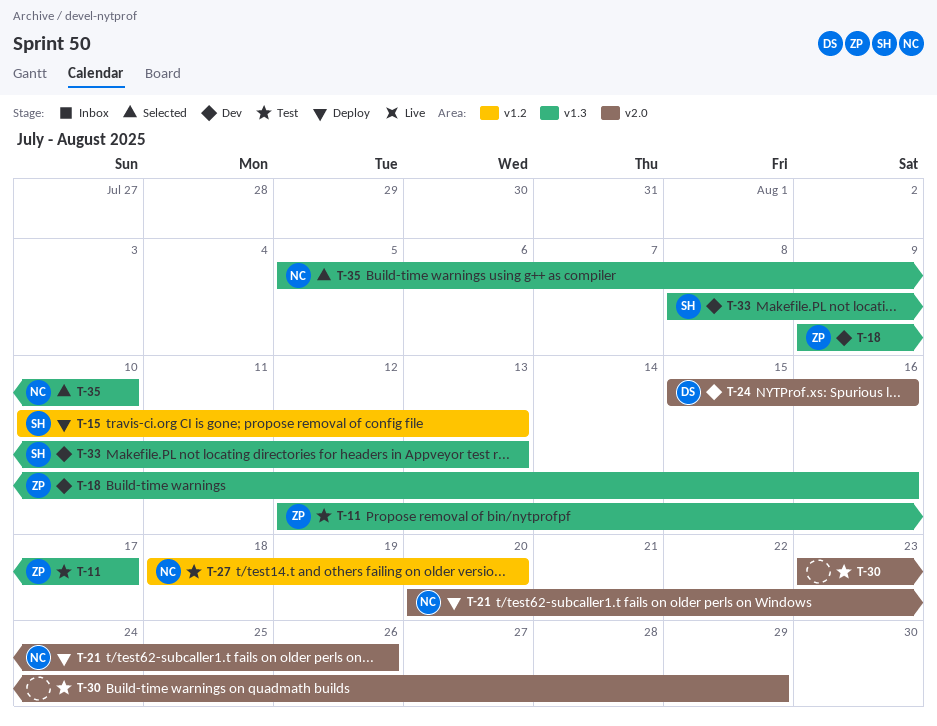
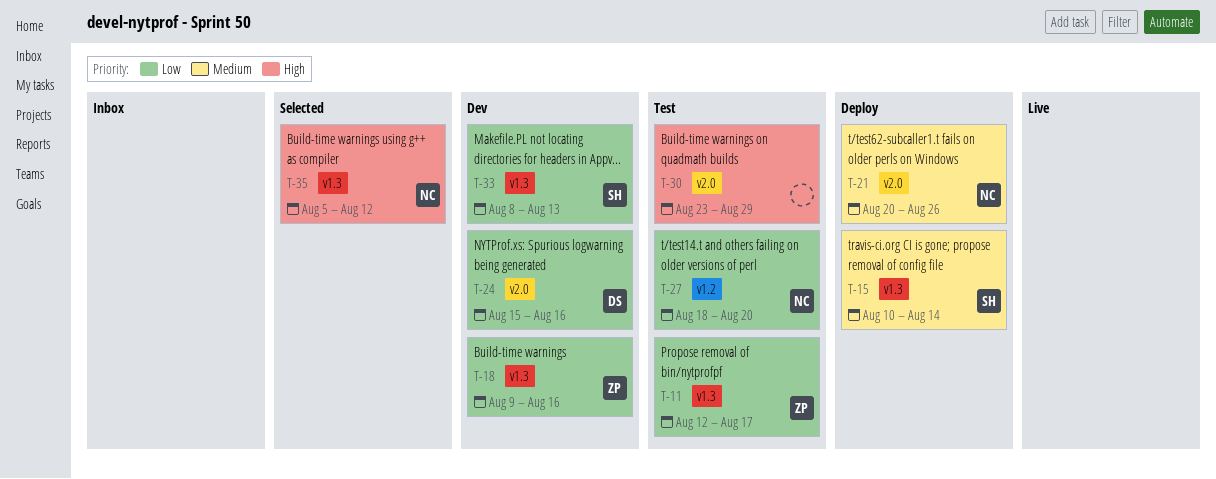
T-15, label: v1.2 -> v1.3
T-15, due: Aug 13 -> Aug 14
T-35, due: Aug 10 -> Aug 12

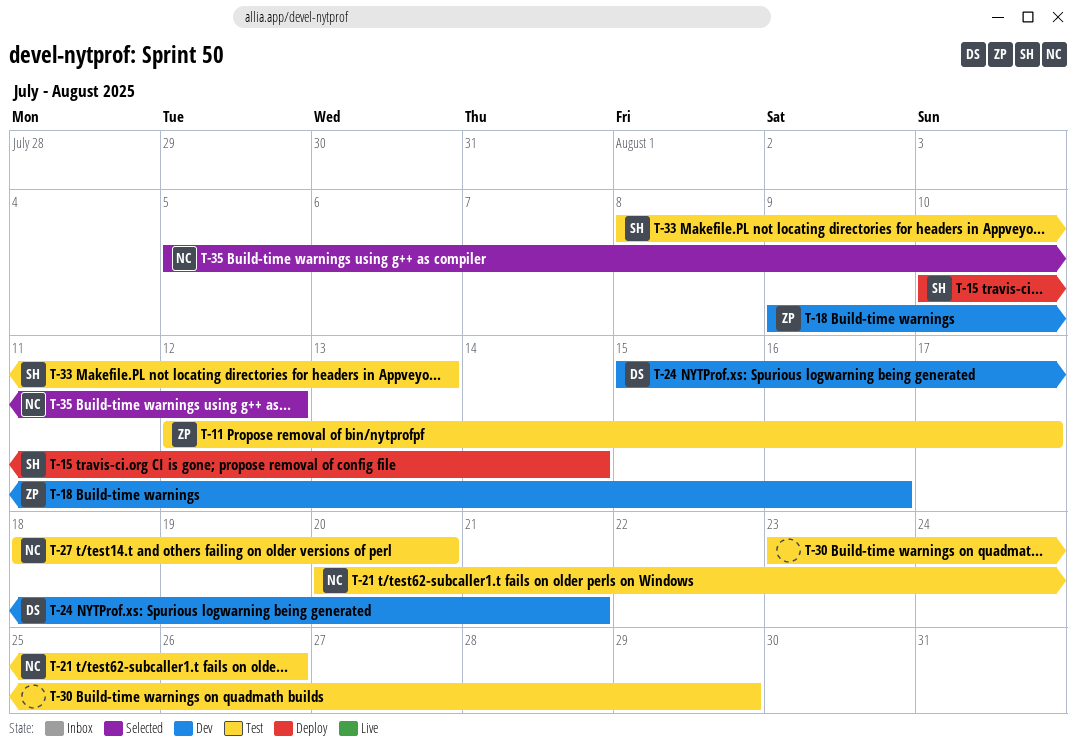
T-21, status: Deploy -> Test
T-24, due: Aug 16 -> Aug 21
T-33, status: Dev -> Test

